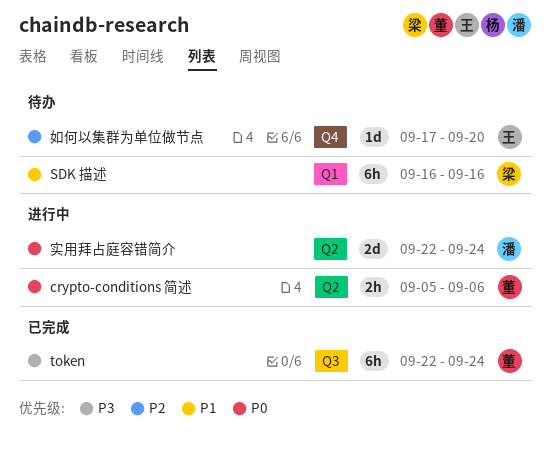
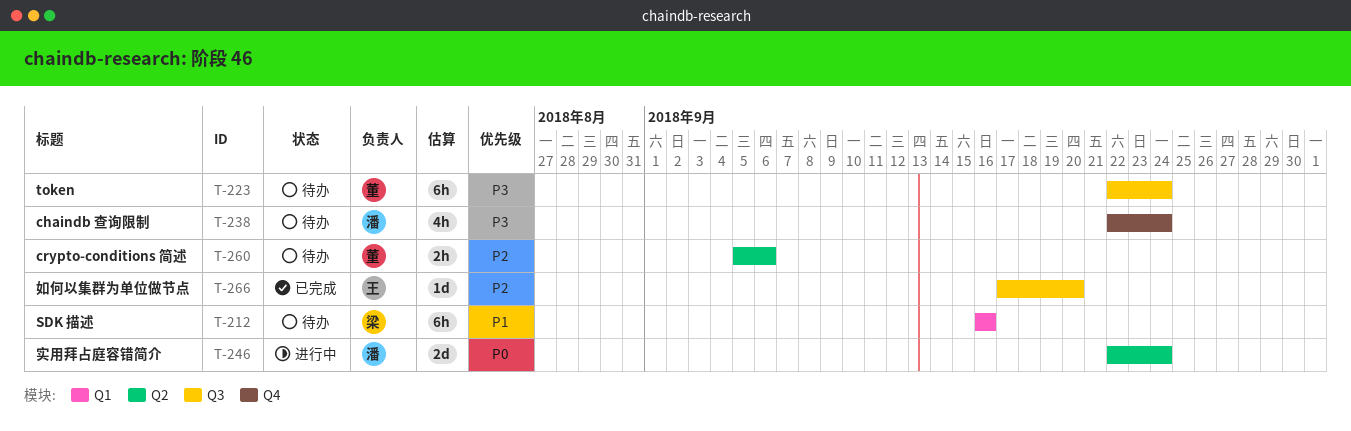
chaindb 查询限制: none -> present
crypto-conditions 简述, status: 进行中 -> 待办
crypto-conditions 简述, priority: P0 -> P2
token, status: 已完成 -> 待办
如何以集群为单位做节点, status: 待办 -> 已完成
如何以集群为单位做节点, label: Q4 -> Q3

